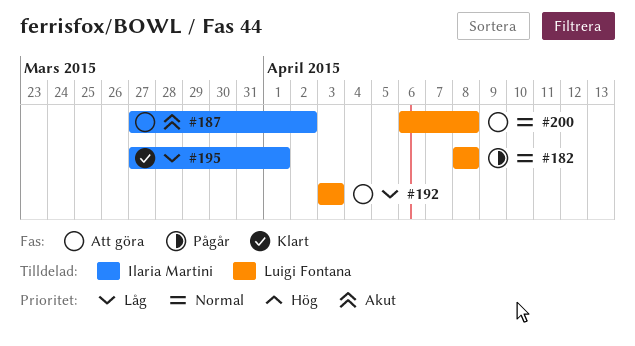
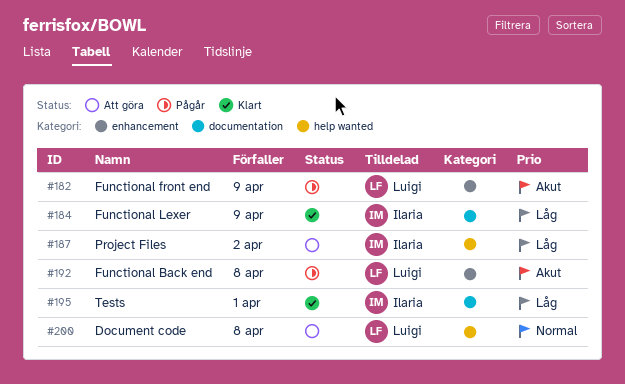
#182, priority: Normal -> Akut
#182, due: Apr 8 -> Apr 9
#184: none -> present
#187, priority: Akut -> Låg
#192, status: Att göra -> Pågår
#192, priority: Låg -> Akut
#192, due: Apr 3 -> Apr 8

